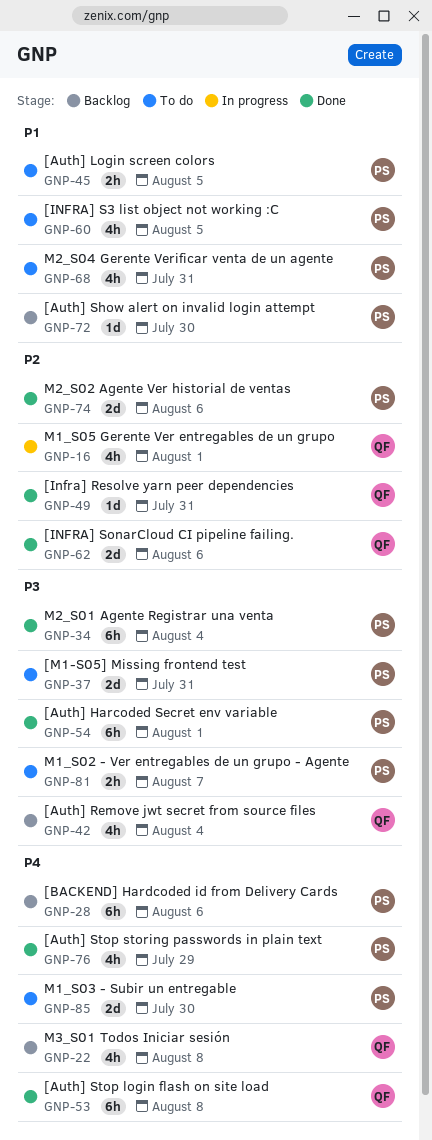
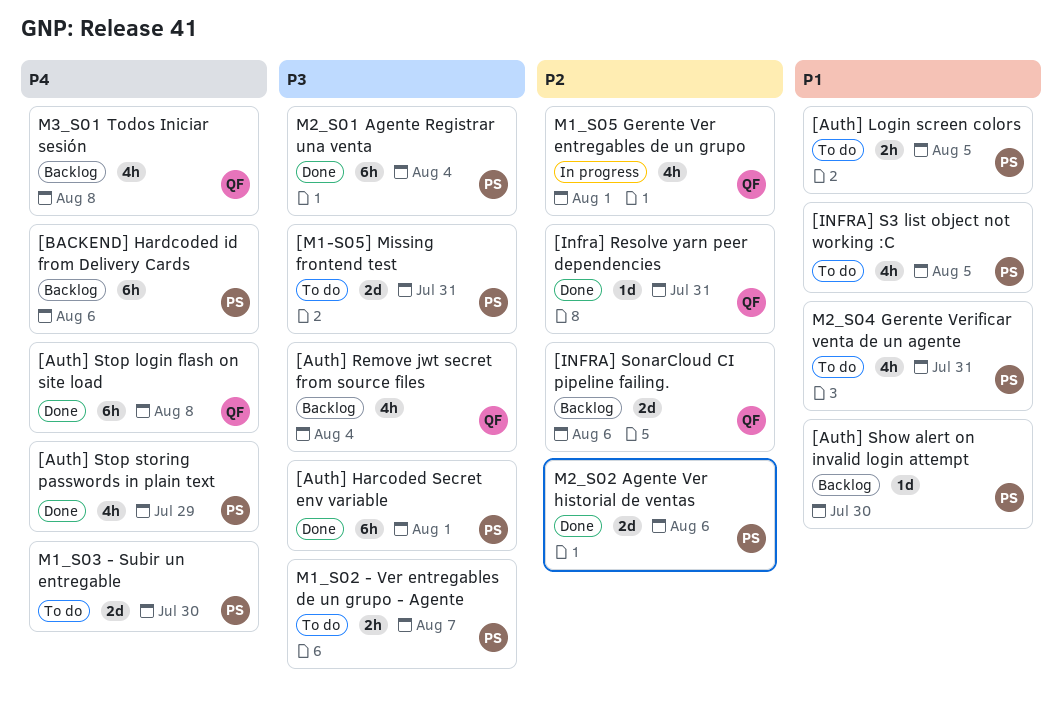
[INFRA] SonarCloud CI pipeline failing., status: Done -> Backlog

